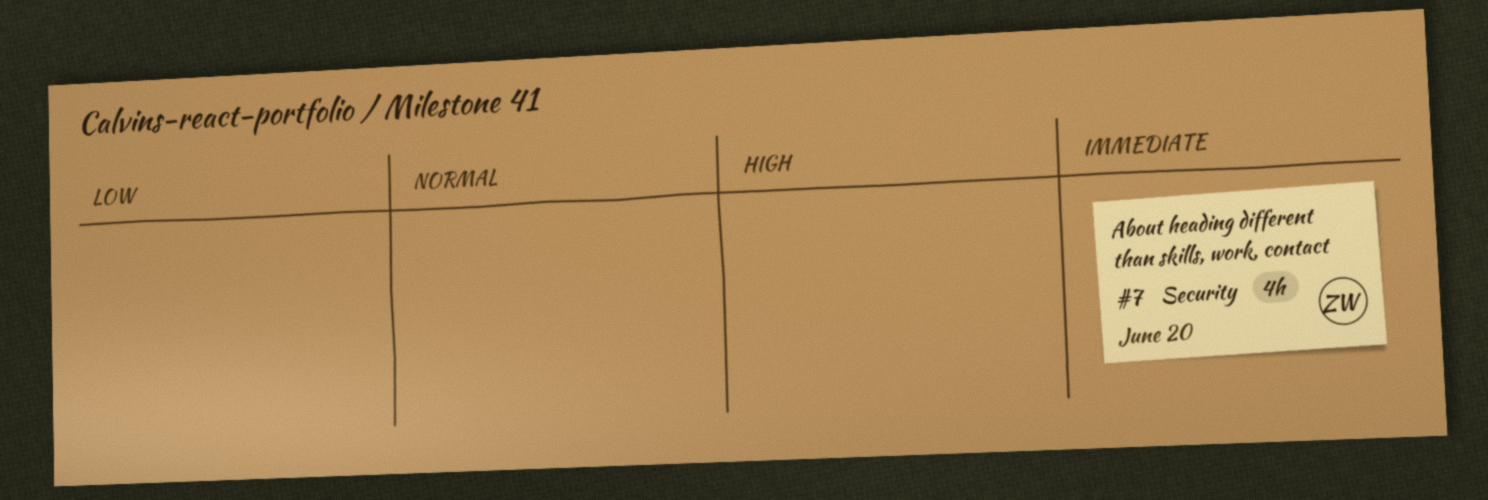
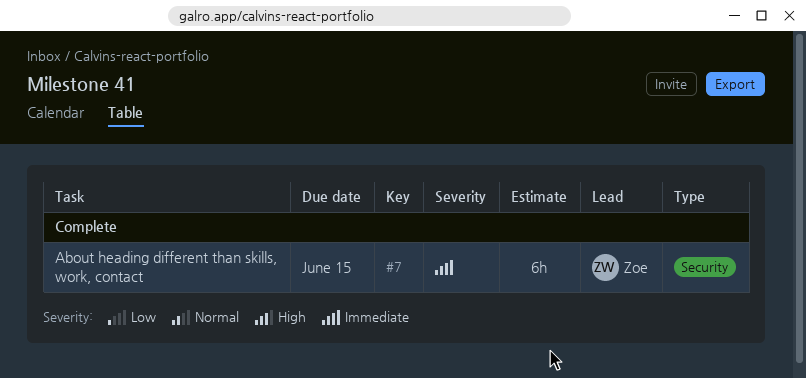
#7, estimate: 4h -> 6h
#7, due: Jun 20 -> Jun 15

